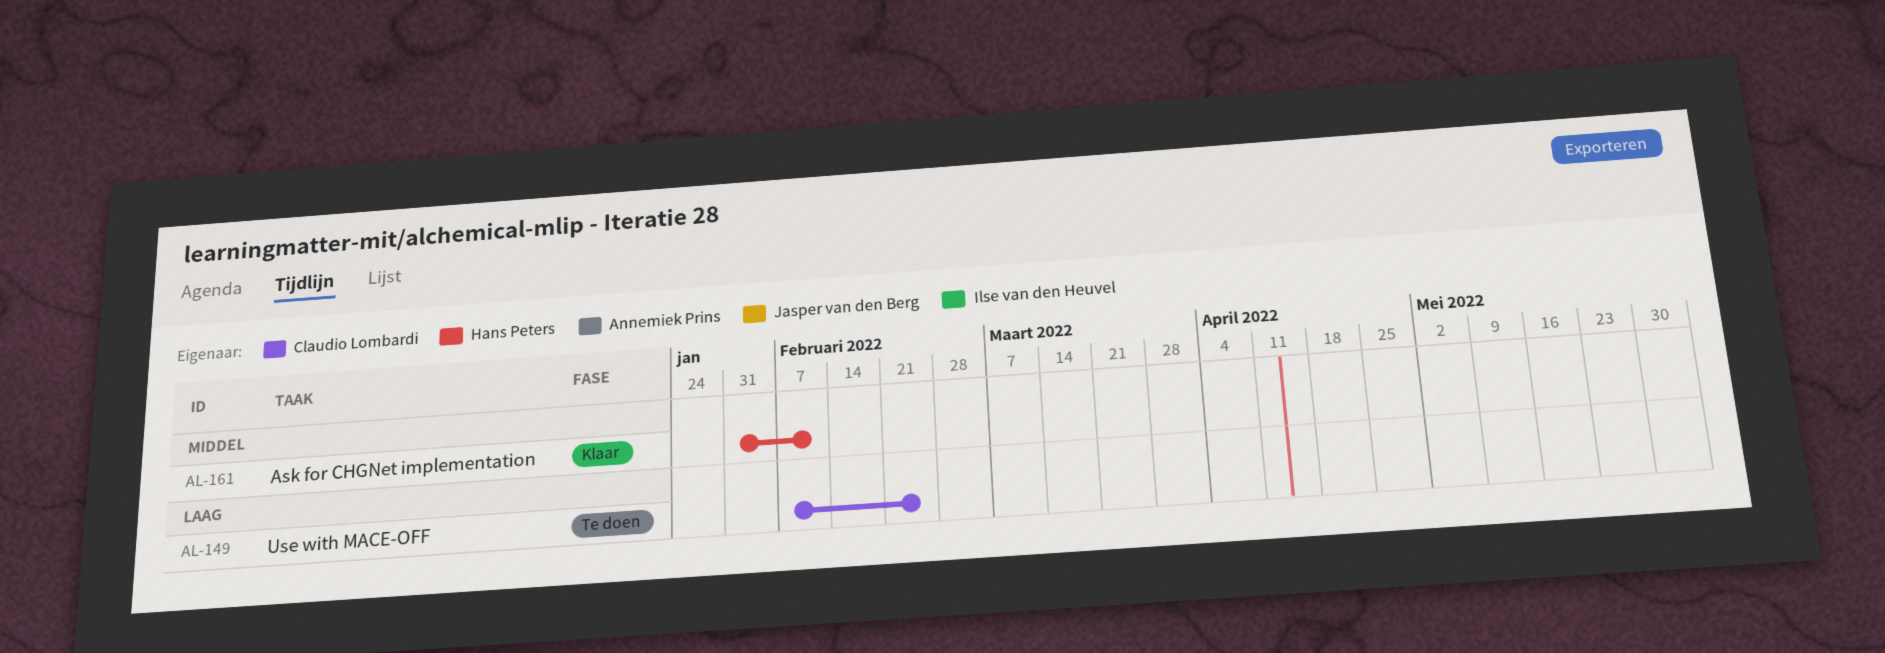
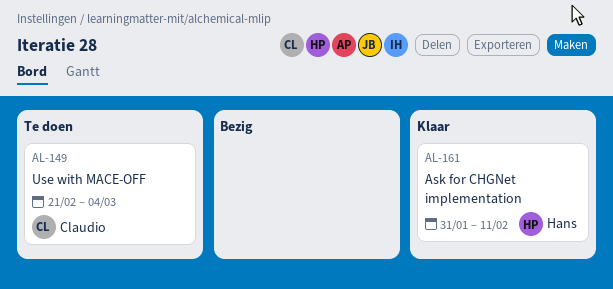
AL-149, start: Feb 7 -> Feb 21
AL-149, due: Feb 25 -> Mar 4

